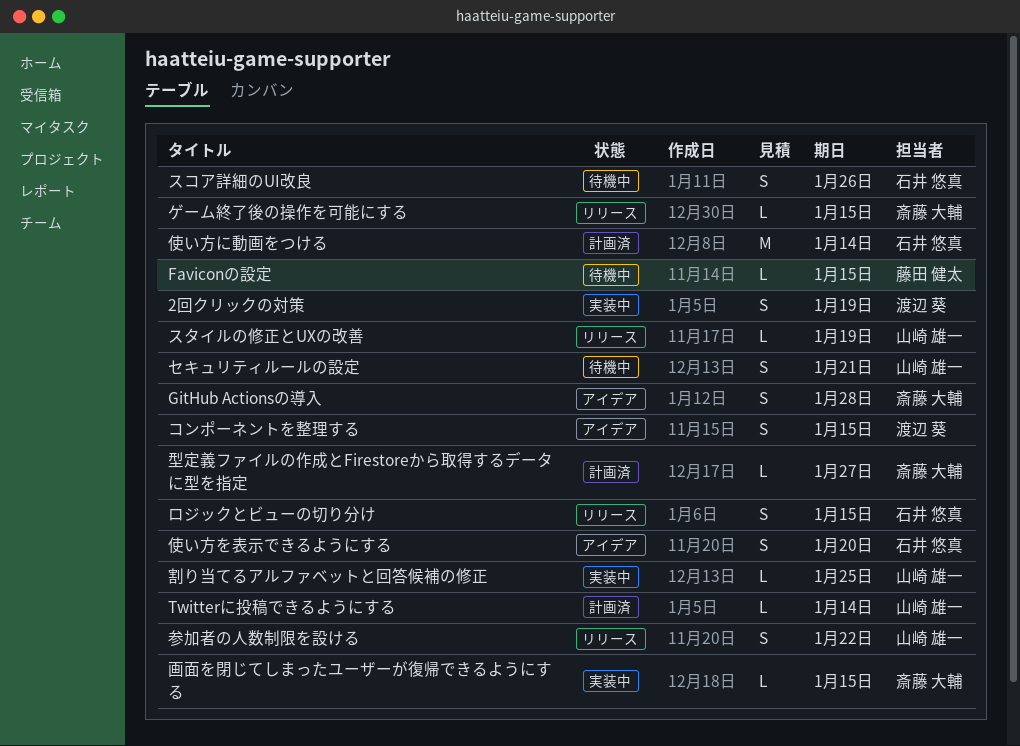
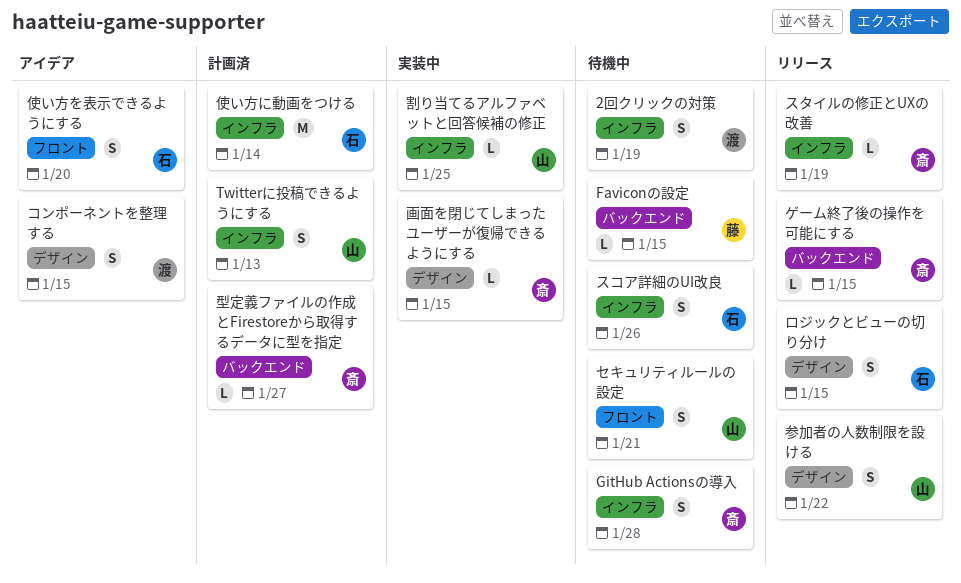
2回クリックの対策, status: 実装中 -> 待機中
GitHub Actionsの導入, status: アイデア -> 待機中
Twitterに投稿できるようにする, estimate: L -> S
Twitterに投稿できるようにする, due: Jan 14 -> Jan 13
スタイルの修正とUXの改善, owner: 山崎 雄一 -> 斎藤 大輔

